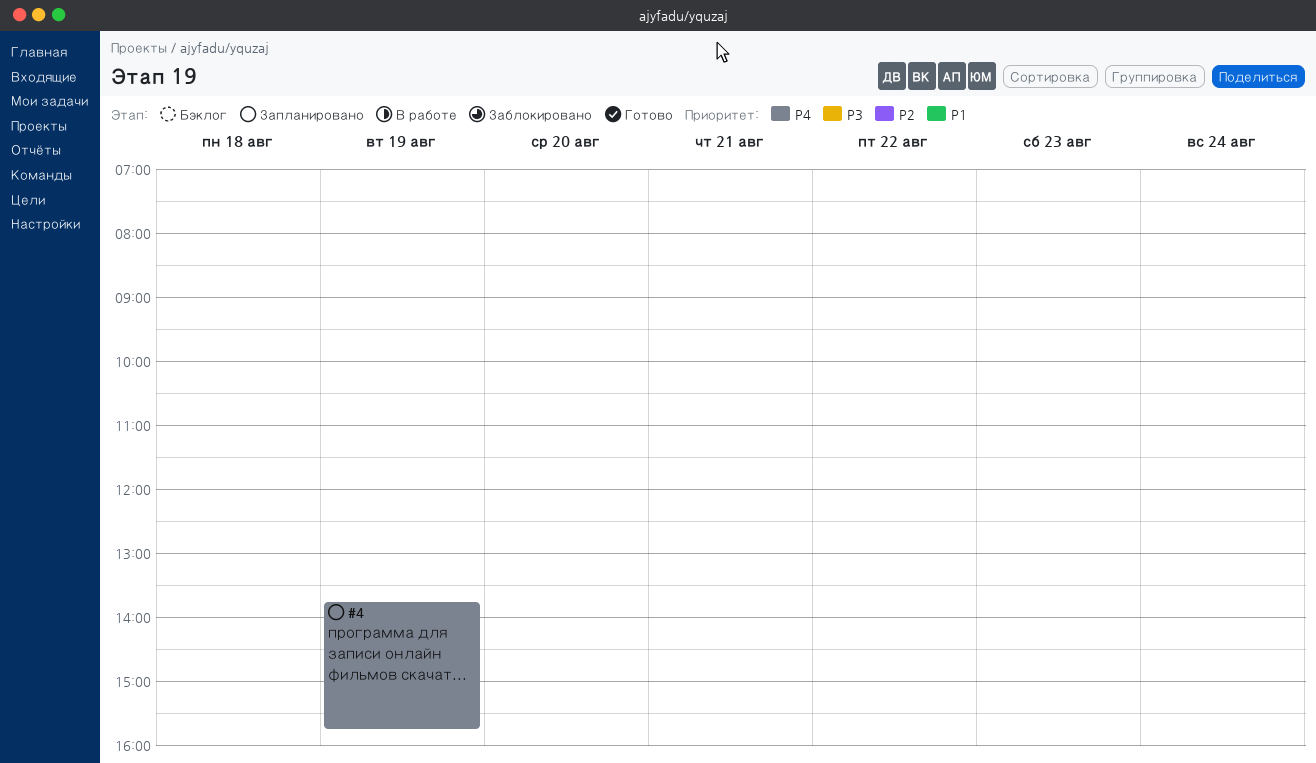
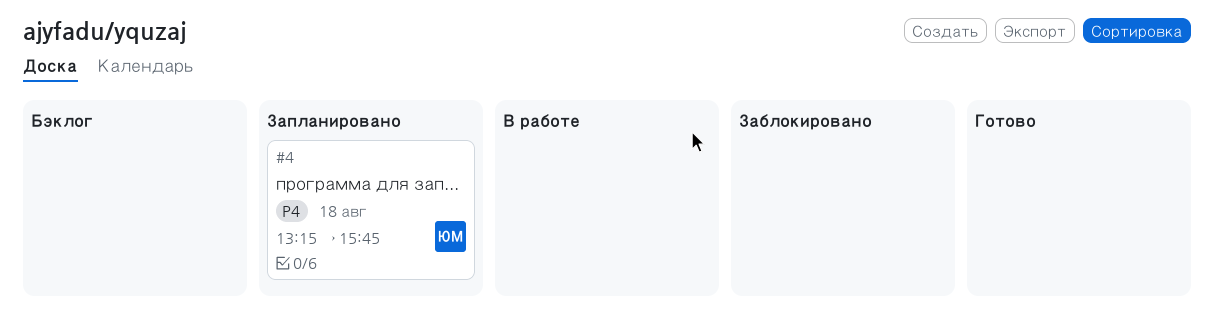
#4, day: Aug 19 -> Aug 18
#4, begins: 13:45 -> 13:15

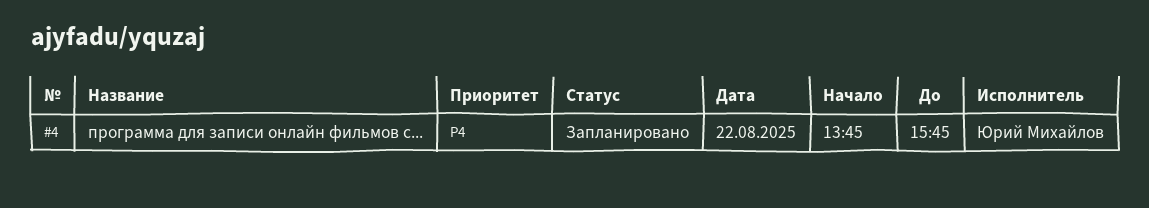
#4, day: Aug 18 -> Aug 22
#4, begins: 13:15 -> 13:45

